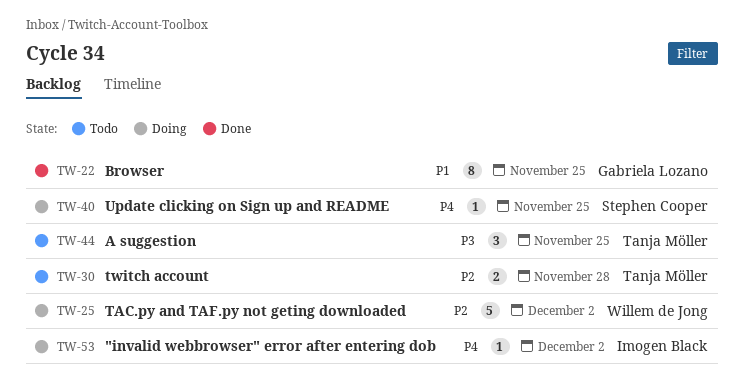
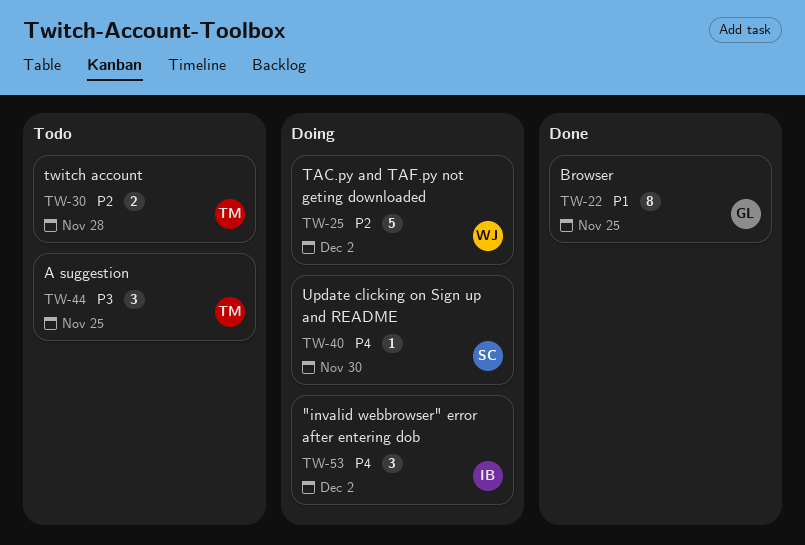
TW-40, due: Nov 25 -> Nov 30
TW-53, estimate: 1 -> 3

